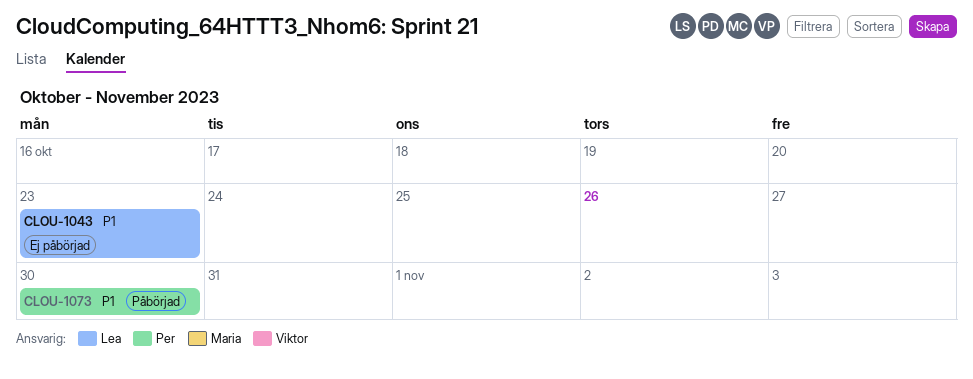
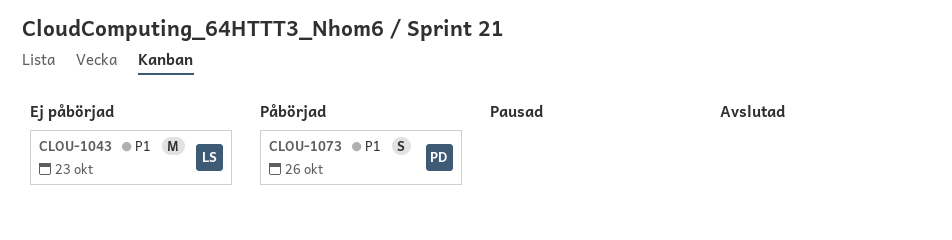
CLOU-1073, due: Oct 30 -> Oct 26

